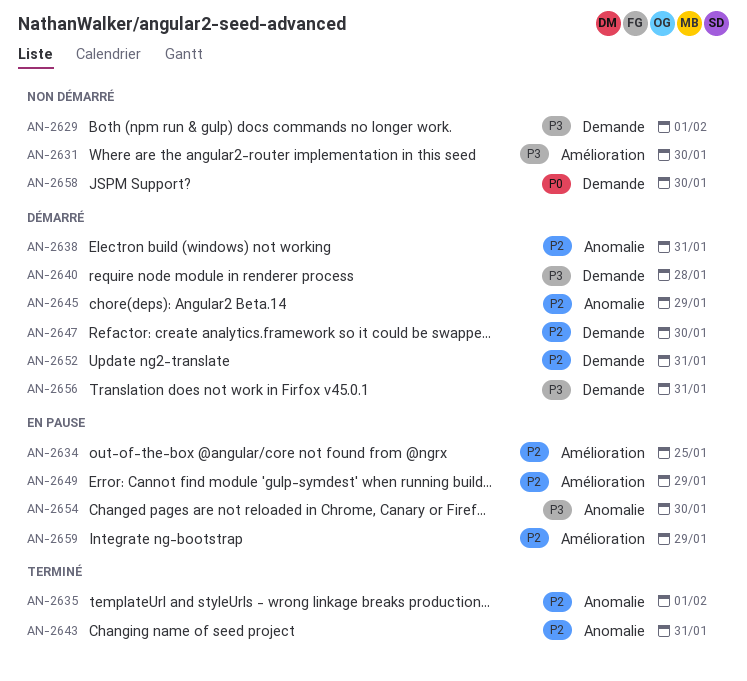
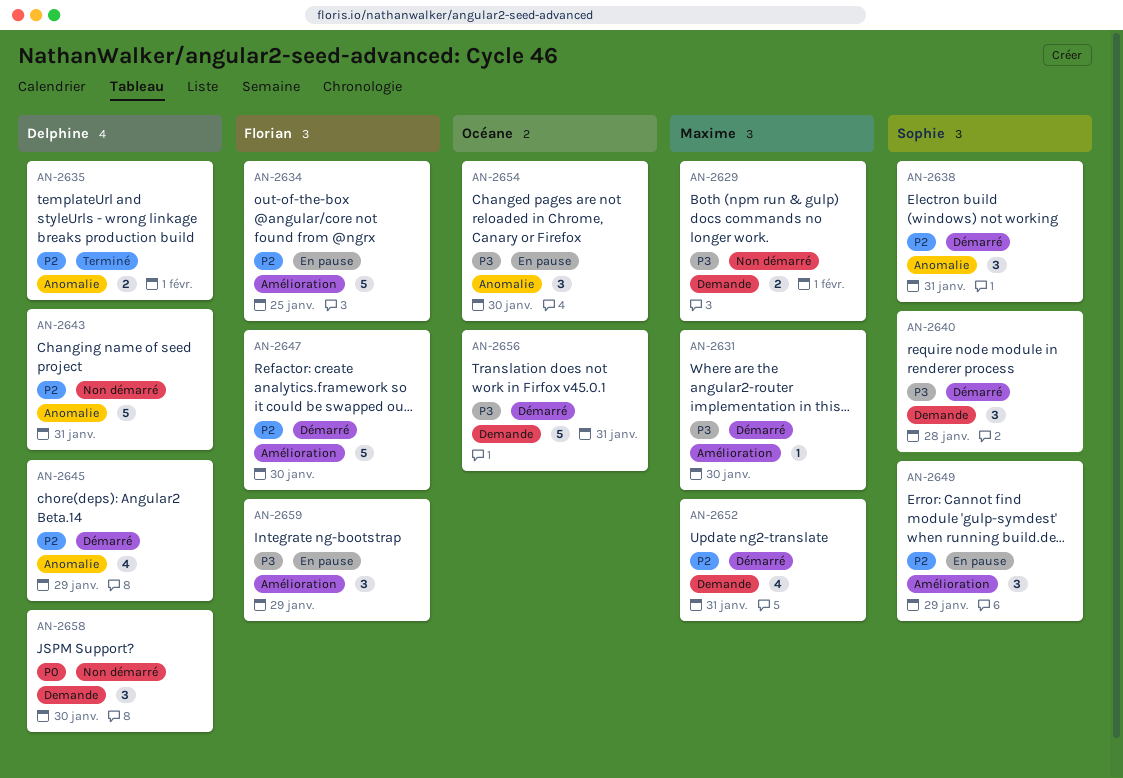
AN-2631, status: Non démarré -> Démarré
AN-2643, status: Terminé -> Non démarré
AN-2647, label: Demande -> Amélioration
AN-2659, priority: P2 -> P3

